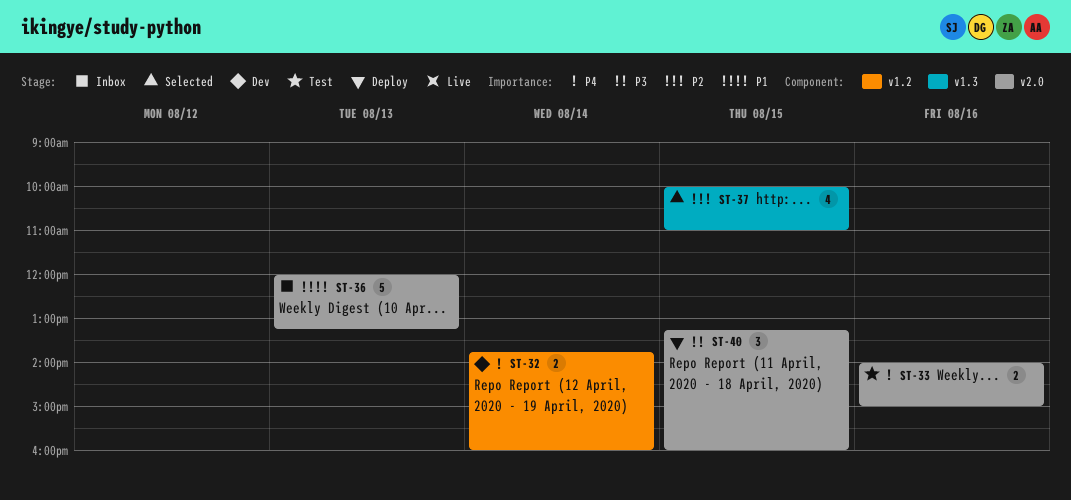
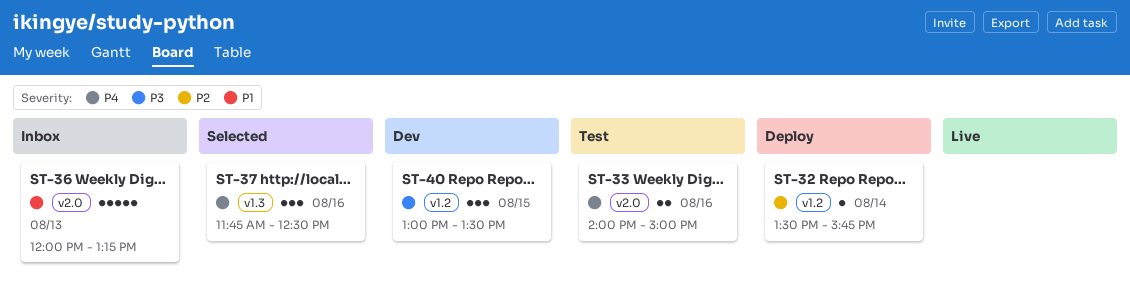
ST-32, status: Dev -> Deploy
ST-32, priority: P4 -> P2
ST-32, estimate: 2 -> 1
ST-32, begins: 13:45 -> 13:30
ST-32, ends: 16:00 -> 15:45
ST-37, priority: P2 -> P4
ST-37, estimate: 4 -> 3
ST-37, day: Aug 15 -> Aug 16
ST-37, begins: 10:00 -> 11:45
ST-37, ends: 11:00 -> 12:30
ST-40, status: Deploy -> Dev
ST-40, label: v2.0 -> v1.2
ST-40, begins: 13:15 -> 13:00
ST-40, ends: 16:00 -> 13:30

